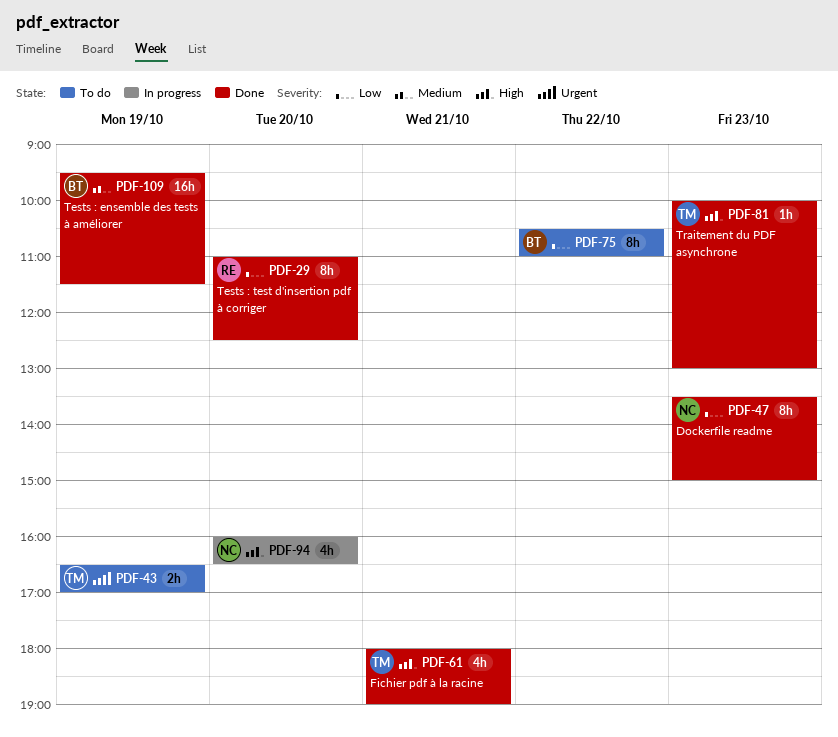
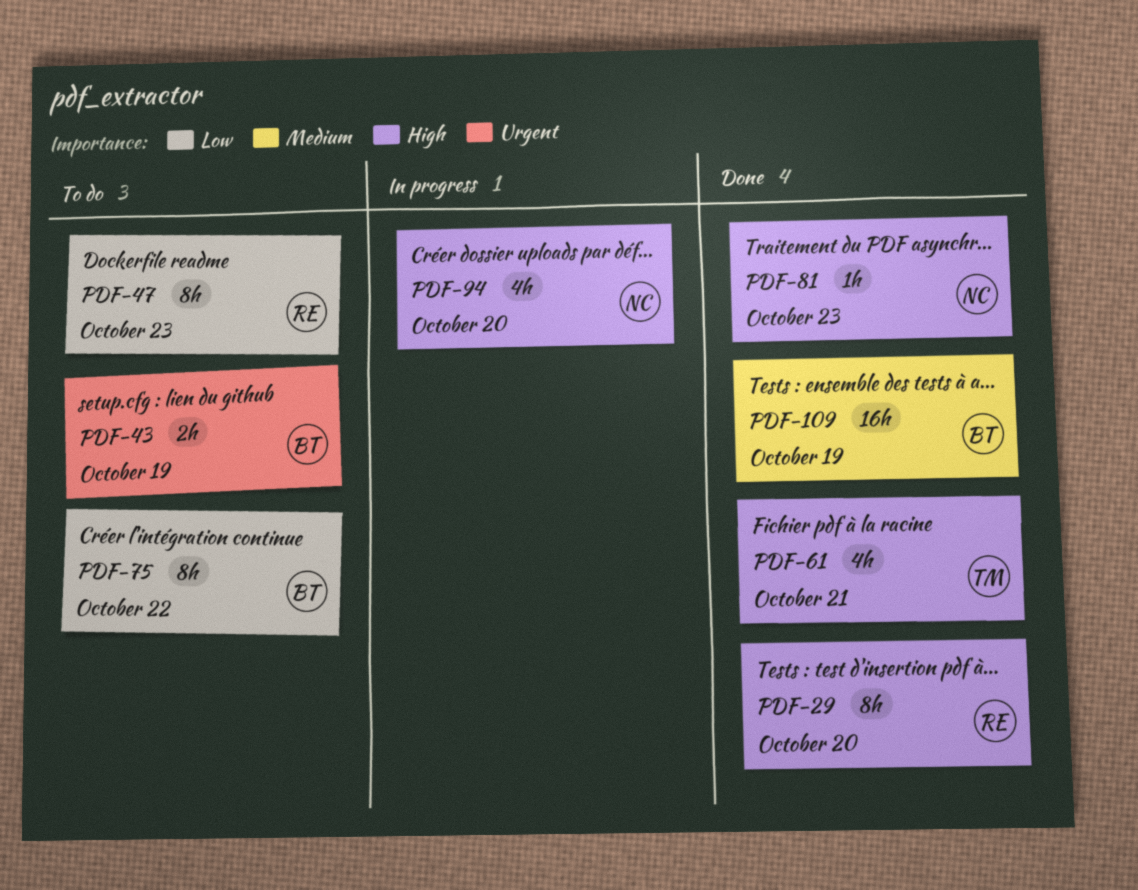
PDF-29, priority: Low -> High
PDF-43, owner: TM -> BT
PDF-47, status: Done -> To do
PDF-47, owner: NC -> RE
PDF-81, owner: TM -> NC

